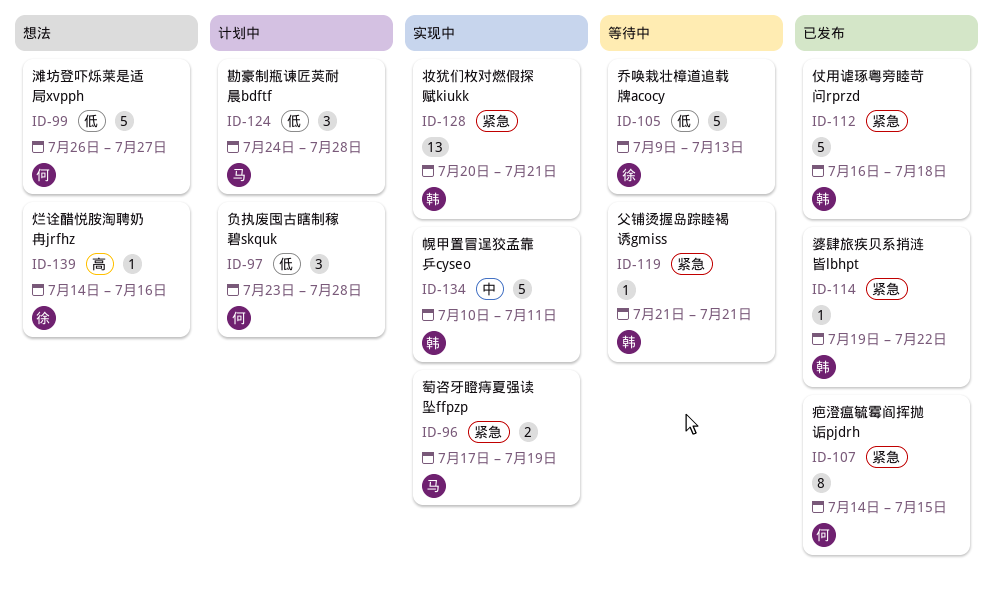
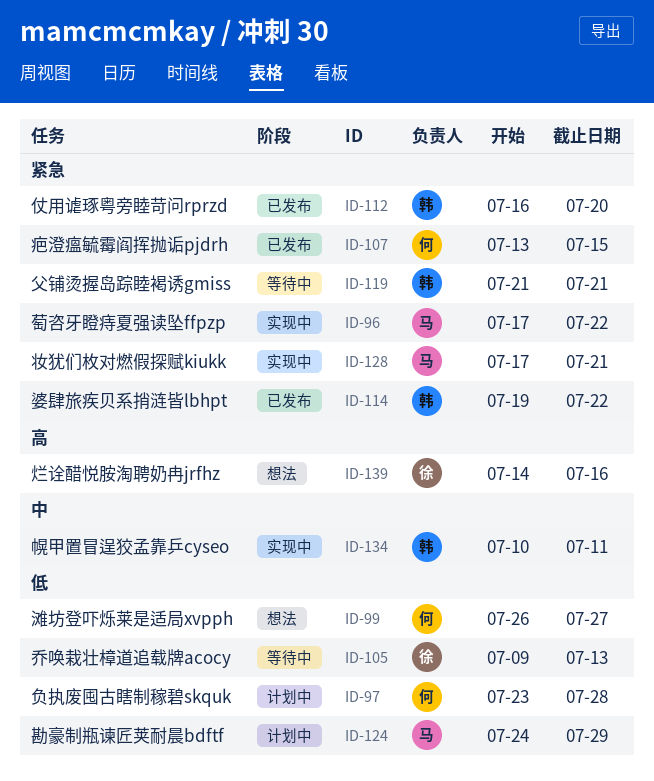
ID-96, due: Jul 19 -> Jul 22
ID-107, start: Jul 14 -> Jul 13
ID-112, due: Jul 18 -> Jul 20
ID-124, due: Jul 28 -> Jul 29
ID-128, owner: 韩 -> 马
ID-128, start: Jul 20 -> Jul 17

